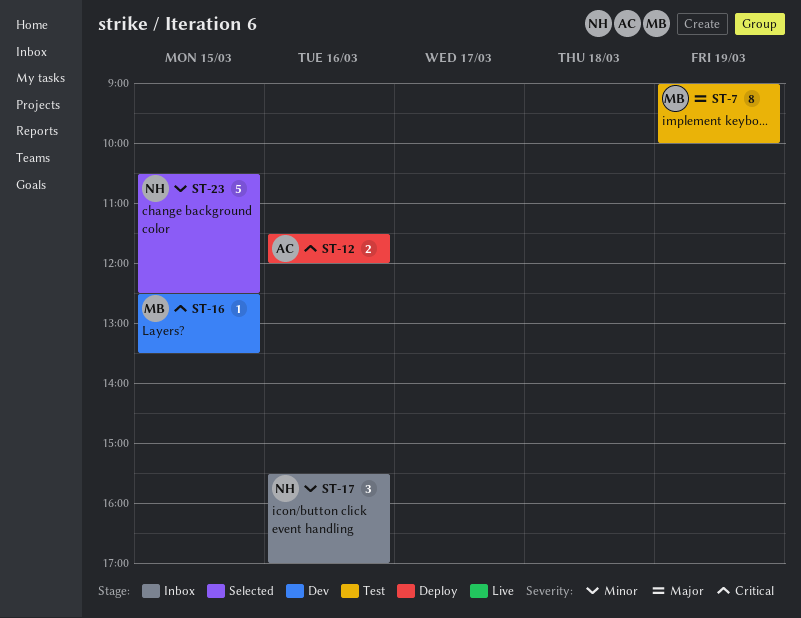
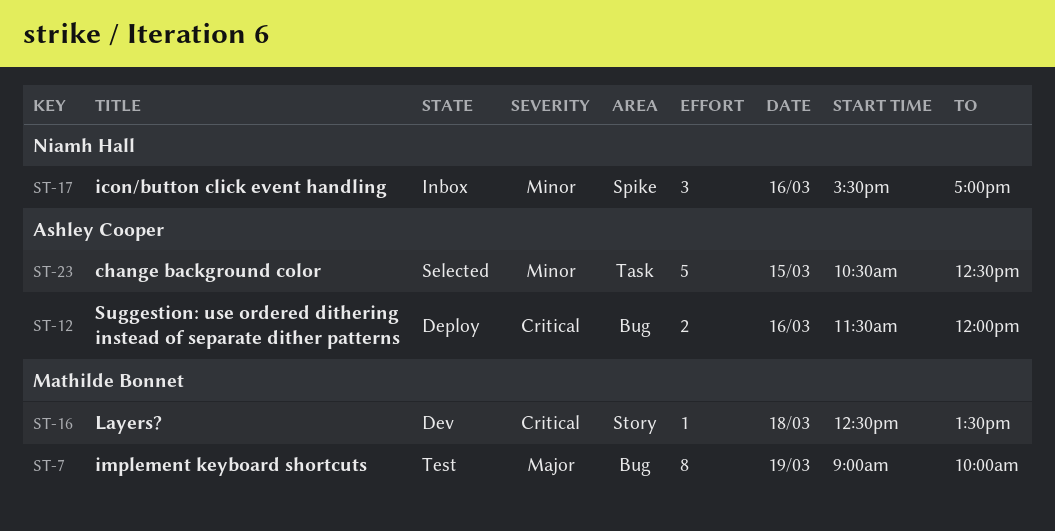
ST-16, day: Mar 15 -> Mar 18
ST-23, owner: Niamh Hall -> Ashley Cooper

